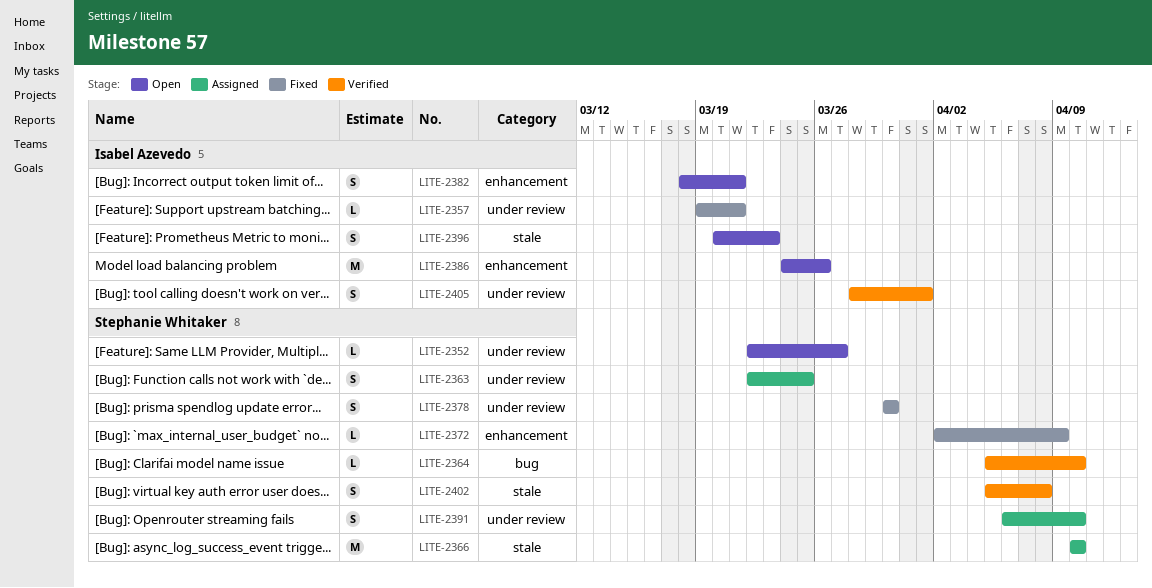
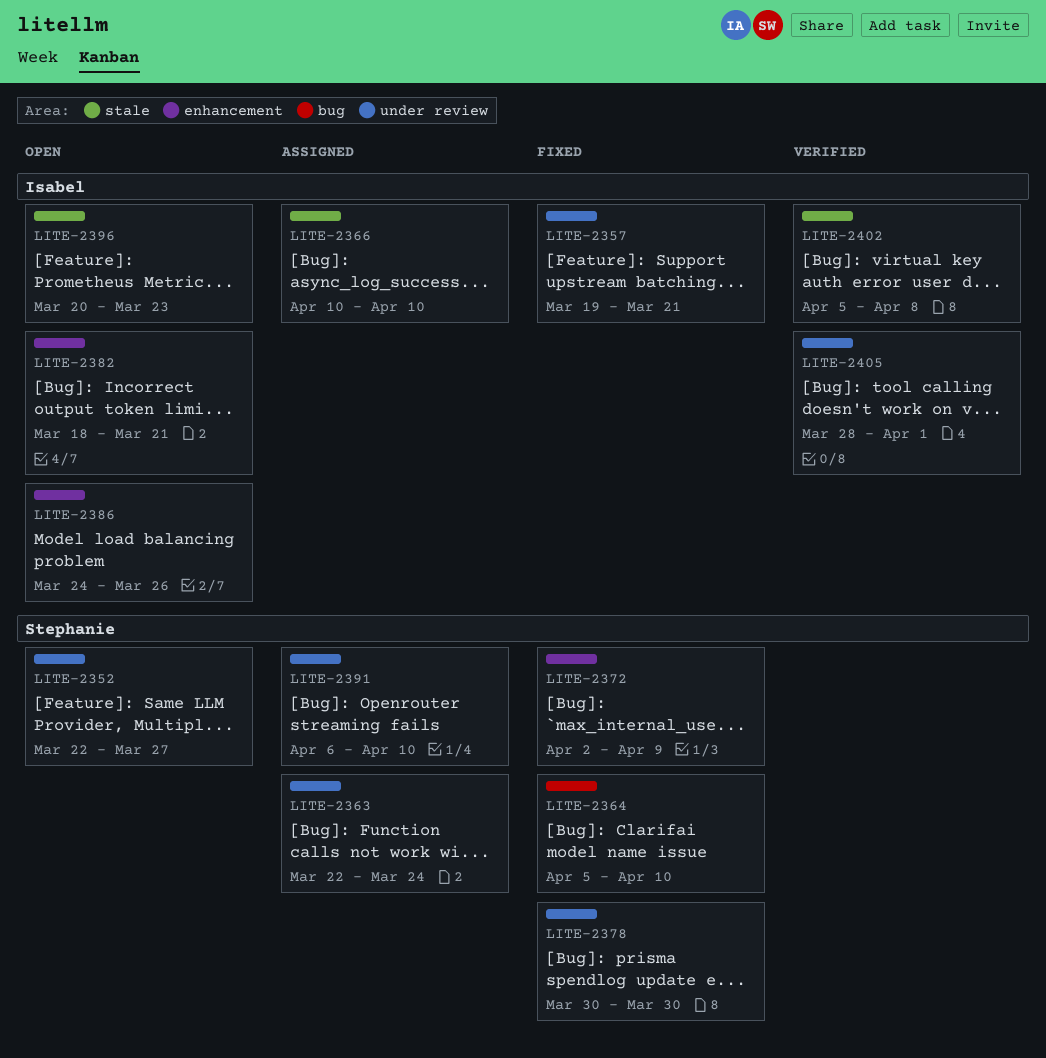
LITE-2363, due: Mar 25 -> Mar 24
LITE-2364, status: Verified -> Fixed
LITE-2366, owner: Stephanie Whitaker -> Isabel Azevedo
LITE-2402, owner: Stephanie Whitaker -> Isabel Azevedo

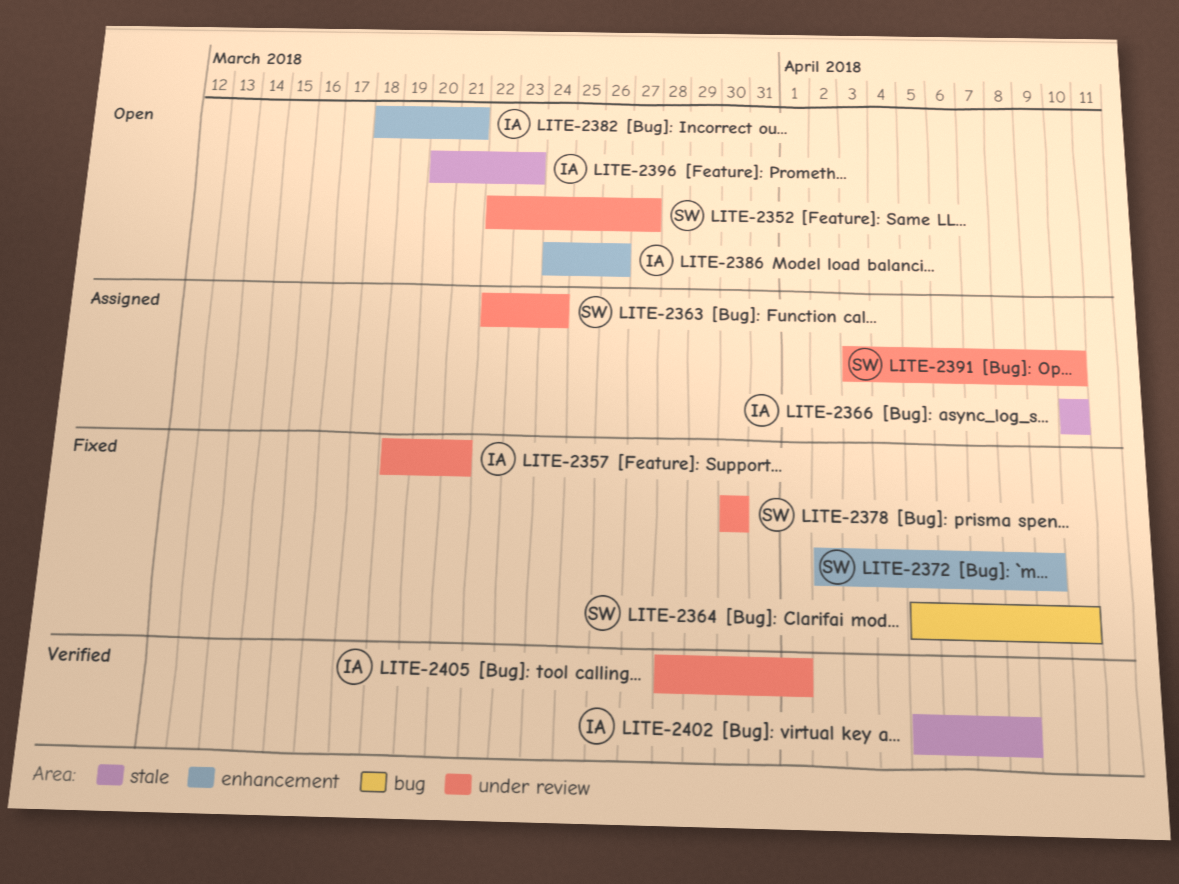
LITE-2391, start: Apr 6 -> Apr 3

